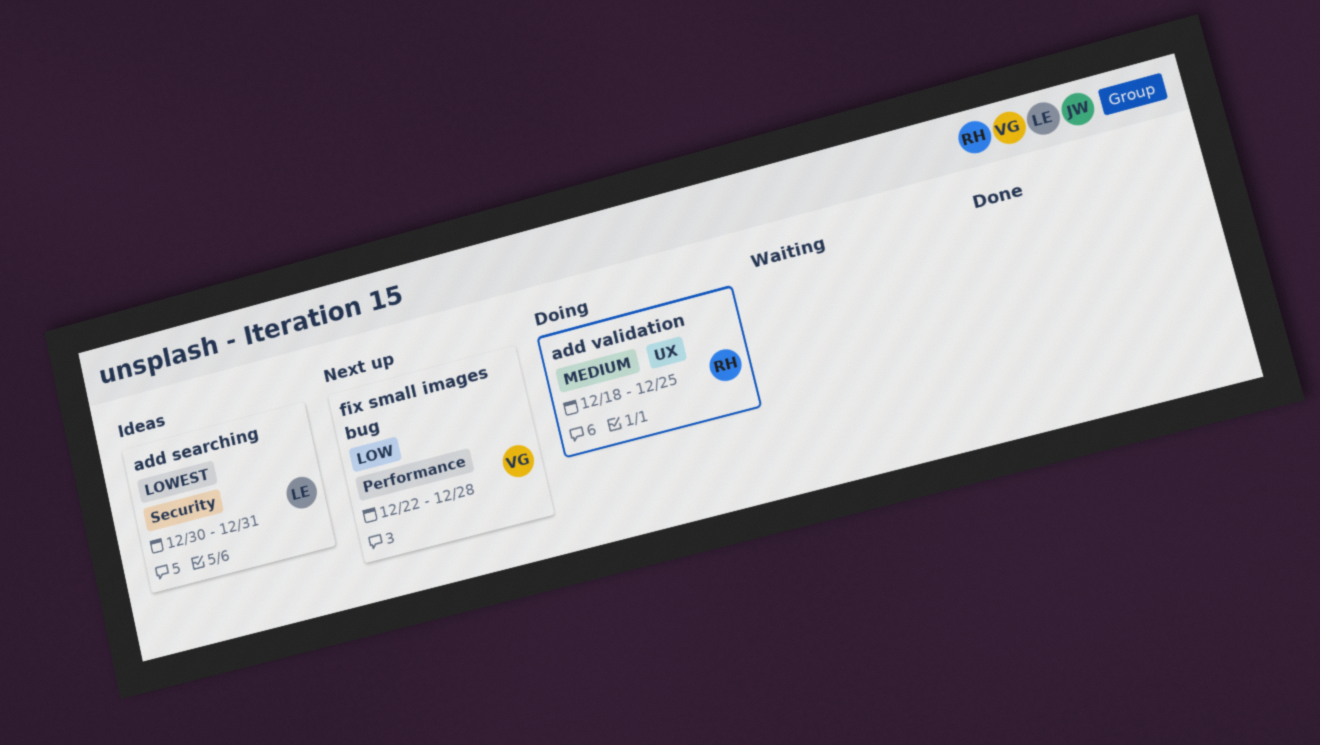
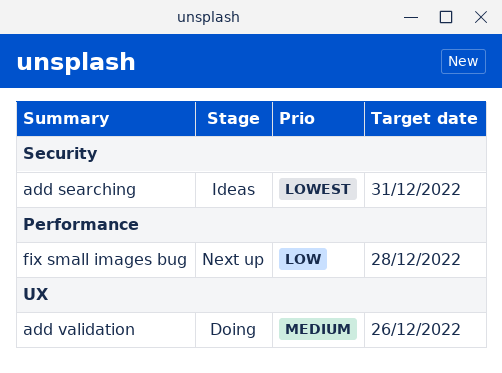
add validation, due: Dec 25 -> Dec 26

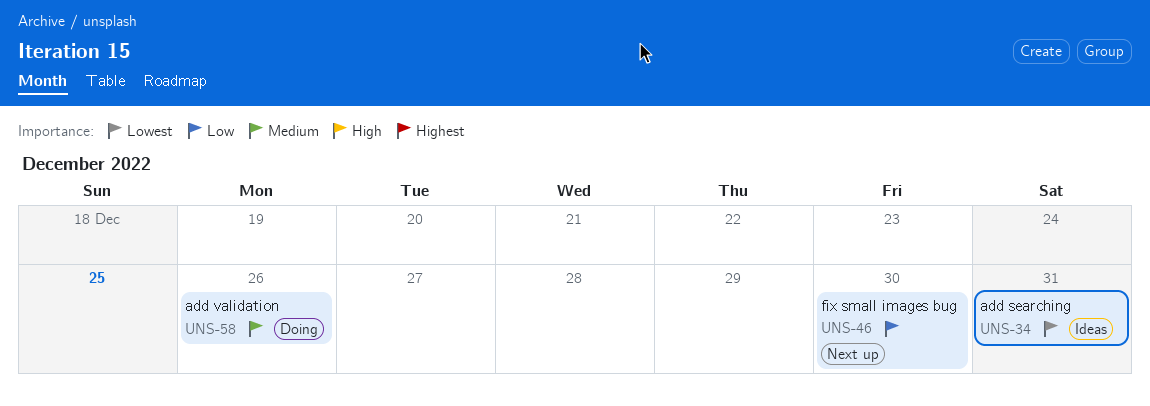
fix small images bug, due: Dec 28 -> Dec 30

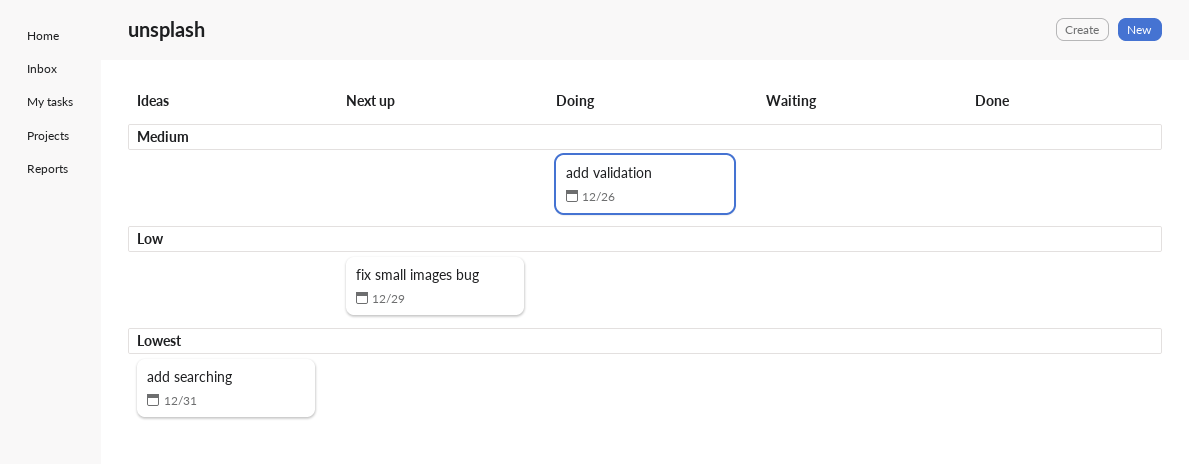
fix small images bug, due: Dec 30 -> Dec 29

